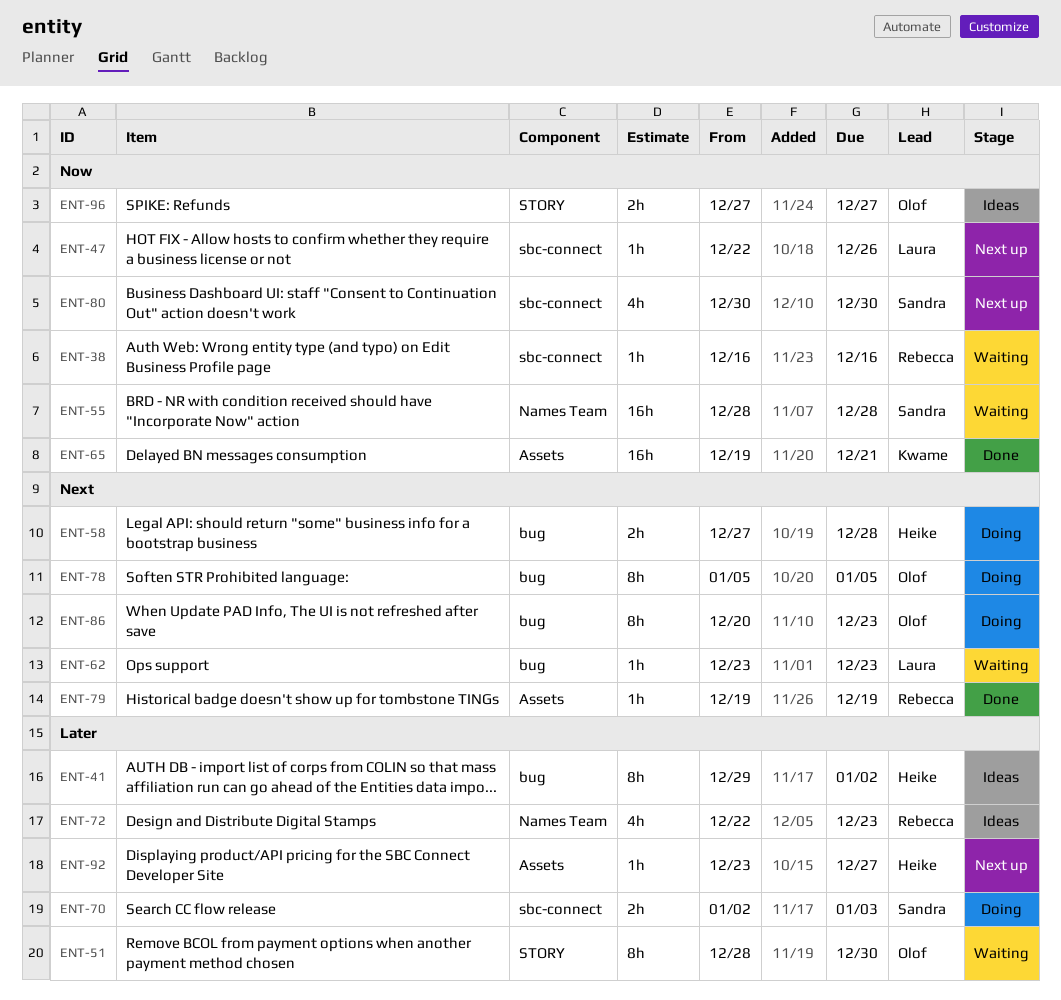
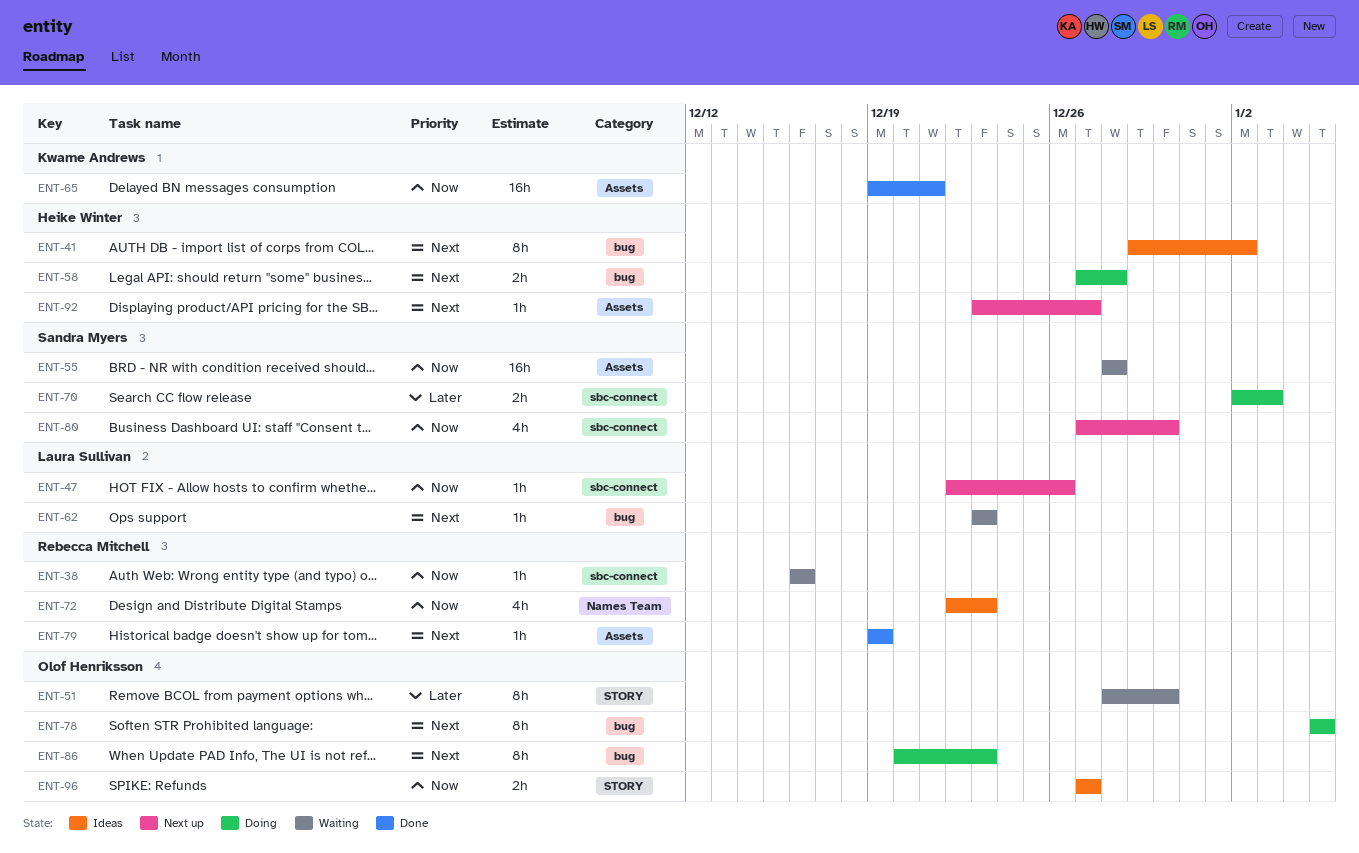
ENT-41, priority: Later -> Next
ENT-55, label: Names Team -> Assets
ENT-72, priority: Later -> Now
ENT-80, start: Dec 30 -> Dec 27
ENT-92, priority: Later -> Next

